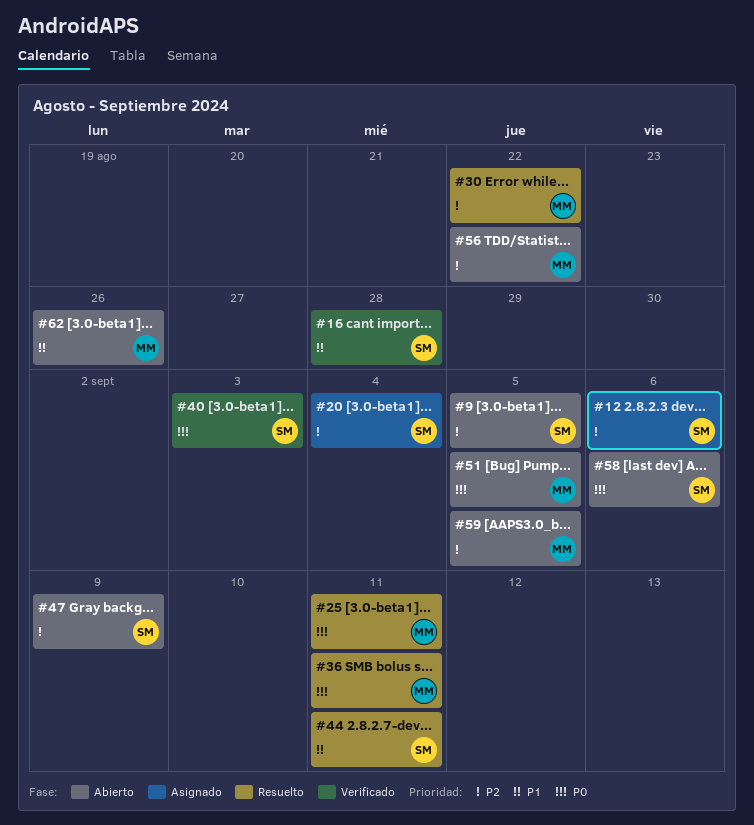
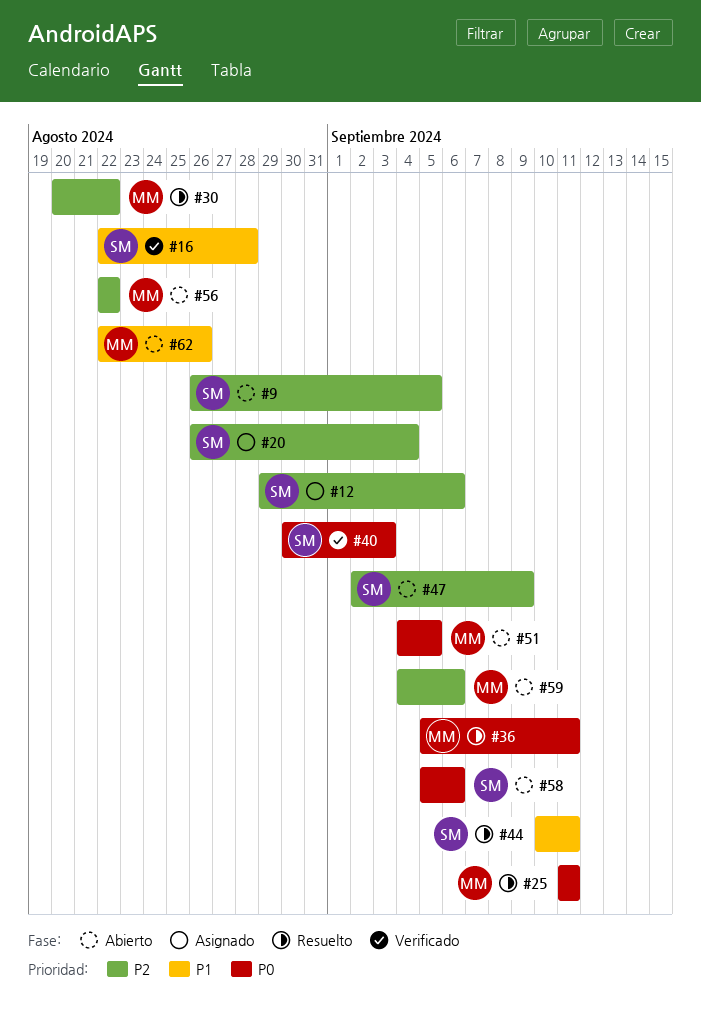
#59, due: Sep 5 -> Sep 6

